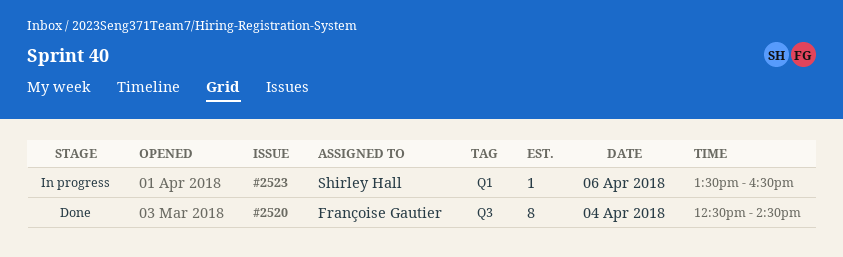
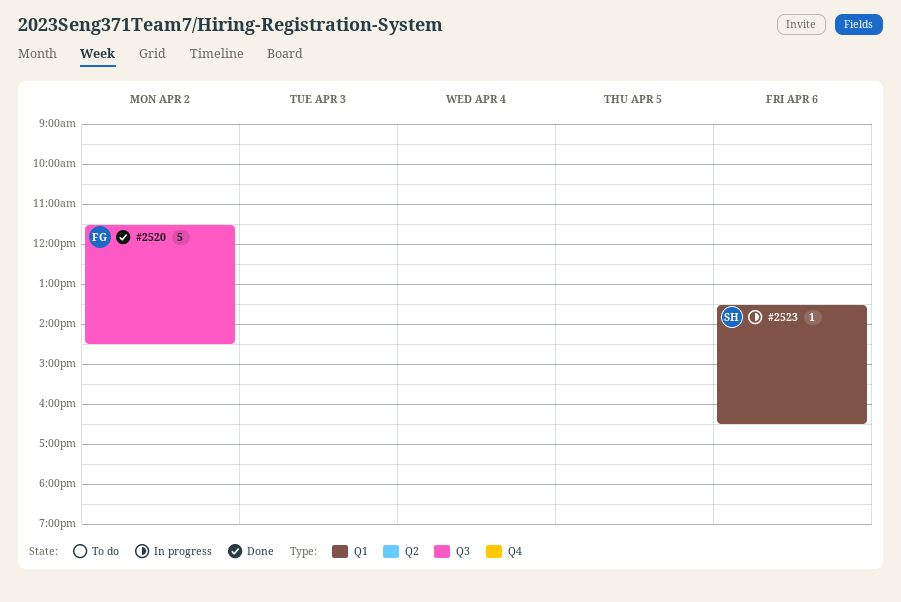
#2520, estimate: 8 -> 5
#2520, day: Apr 4 -> Apr 2
#2520, begins: 12:30 -> 11:30

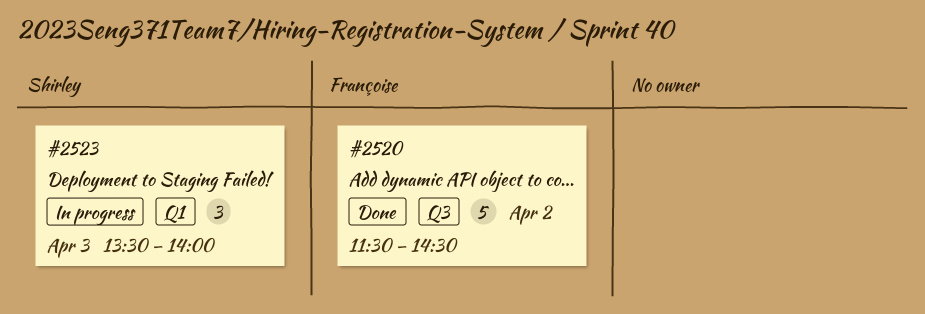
#2523, estimate: 1 -> 3
#2523, day: Apr 6 -> Apr 3
#2523, ends: 16:30 -> 14:00

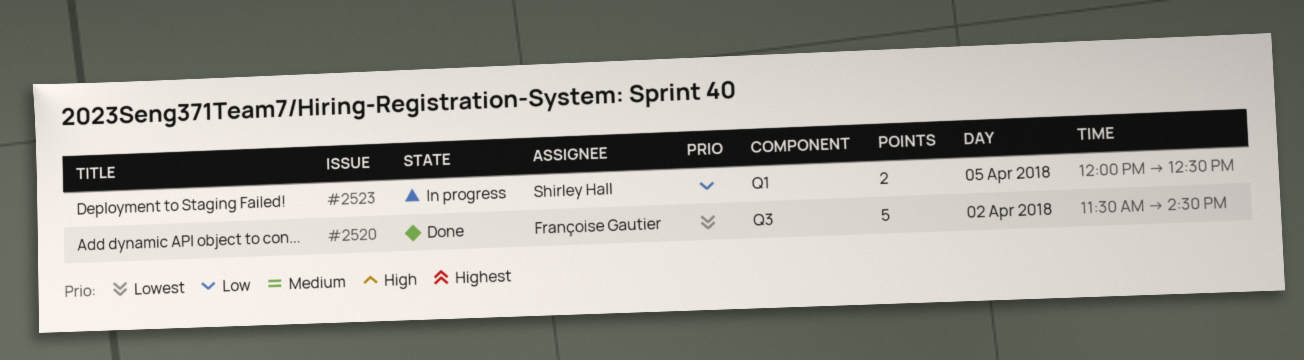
#2523, estimate: 3 -> 2
#2523, day: Apr 3 -> Apr 5
#2523, begins: 13:30 -> 12:00
#2523, ends: 14:00 -> 12:30

